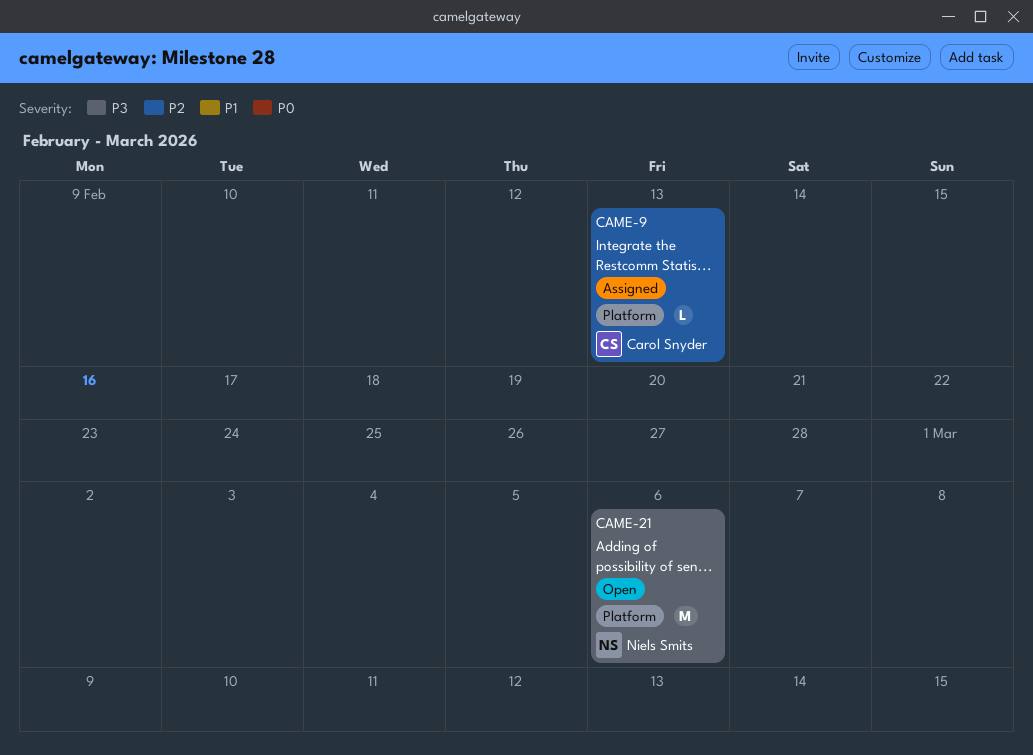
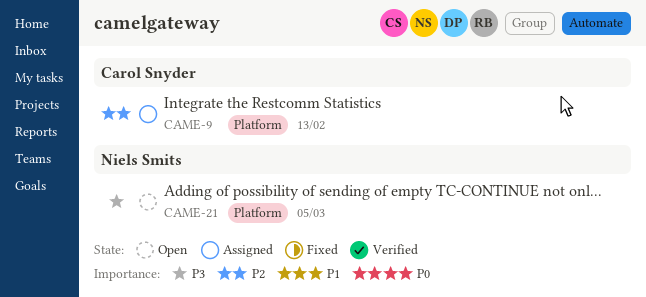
CAME-21, due: Mar 6 -> Mar 5

